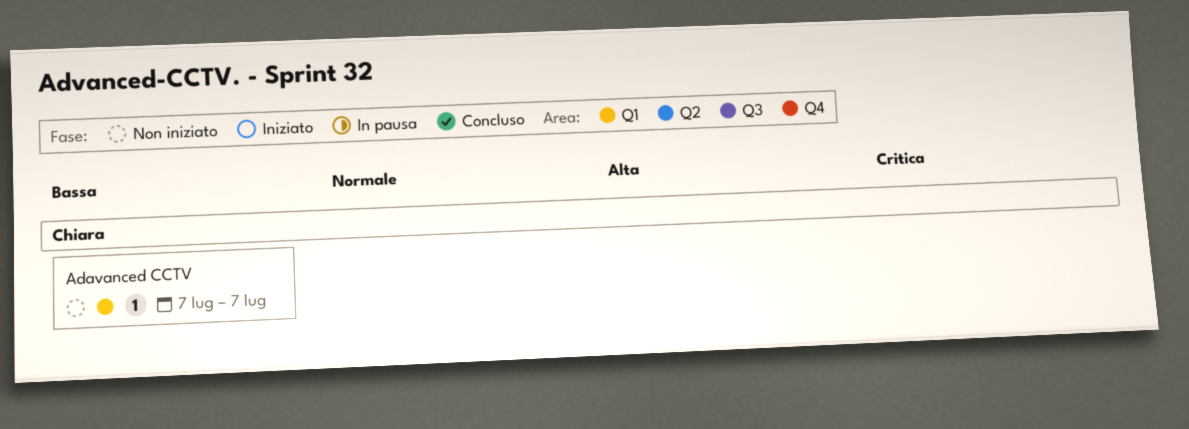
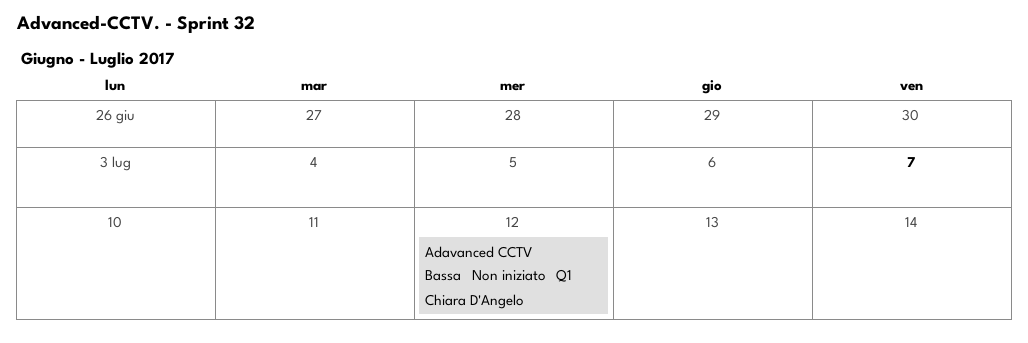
Adavanced CCTV, due: Jul 7 -> Jul 12

